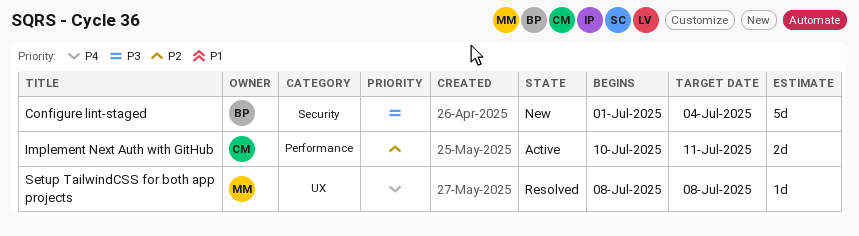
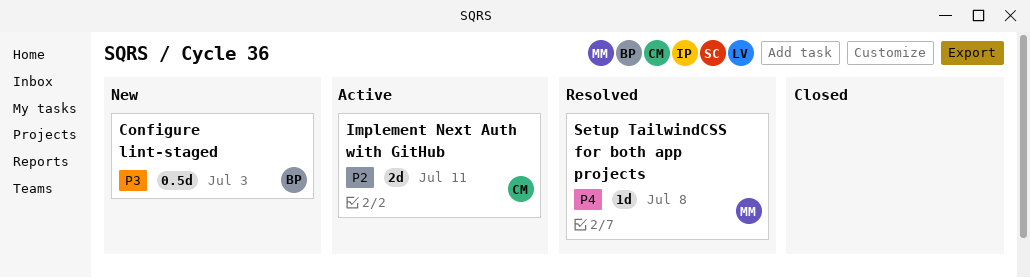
Configure lint-staged, estimate: 5d -> 0.5d
Configure lint-staged, due: Jul 4 -> Jul 3

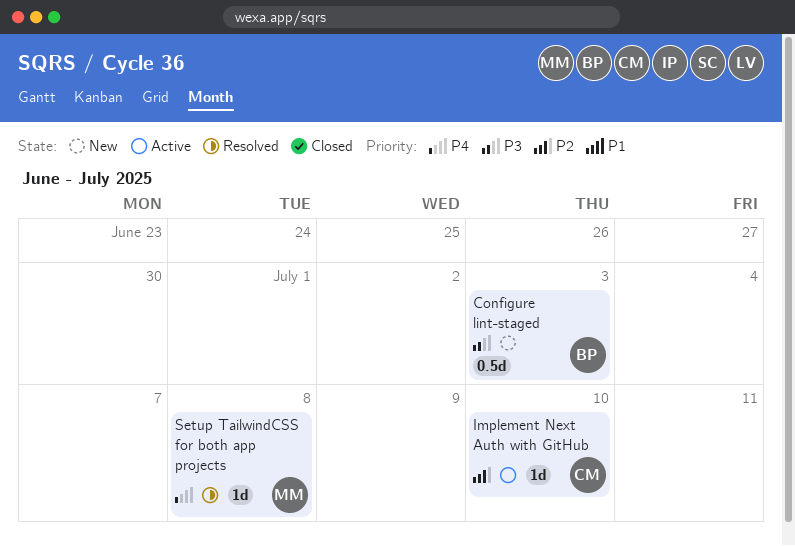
Implement Next Auth with GitHub, estimate: 2d -> 1d
Implement Next Auth with GitHub, due: Jul 11 -> Jul 10

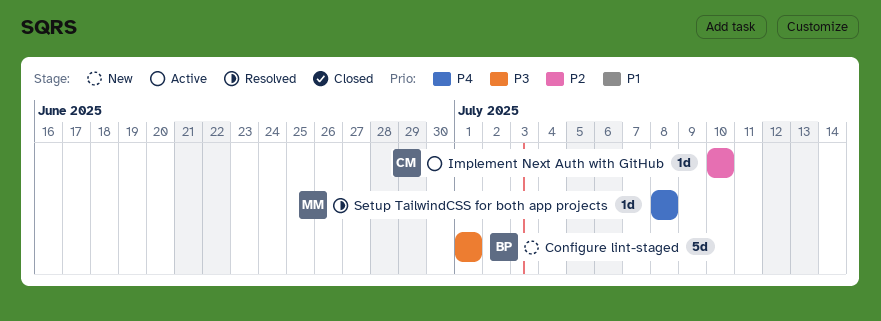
Configure lint-staged, estimate: 0.5d -> 5d
Configure lint-staged, due: Jul 3 -> Jul 1

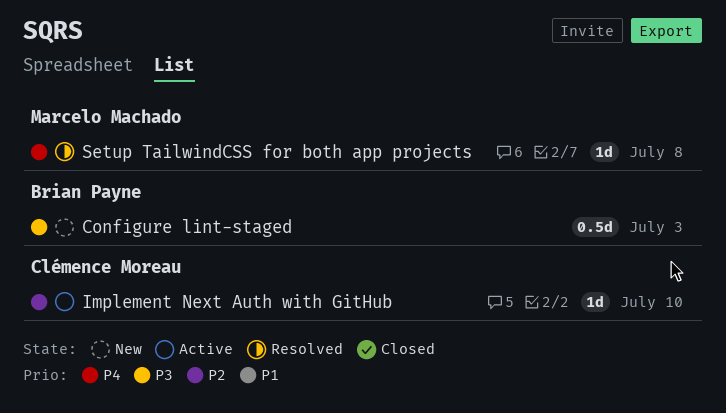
Configure lint-staged, estimate: 5d -> 0.5d
Configure lint-staged, due: Jul 1 -> Jul 3

